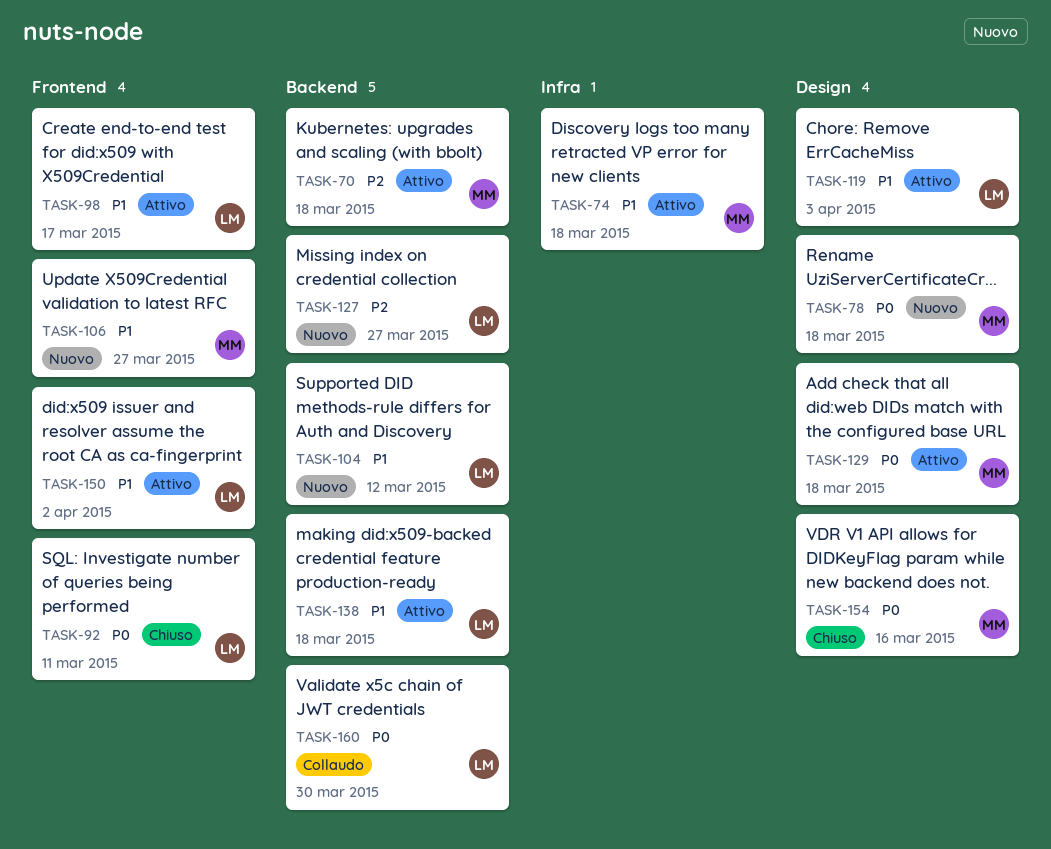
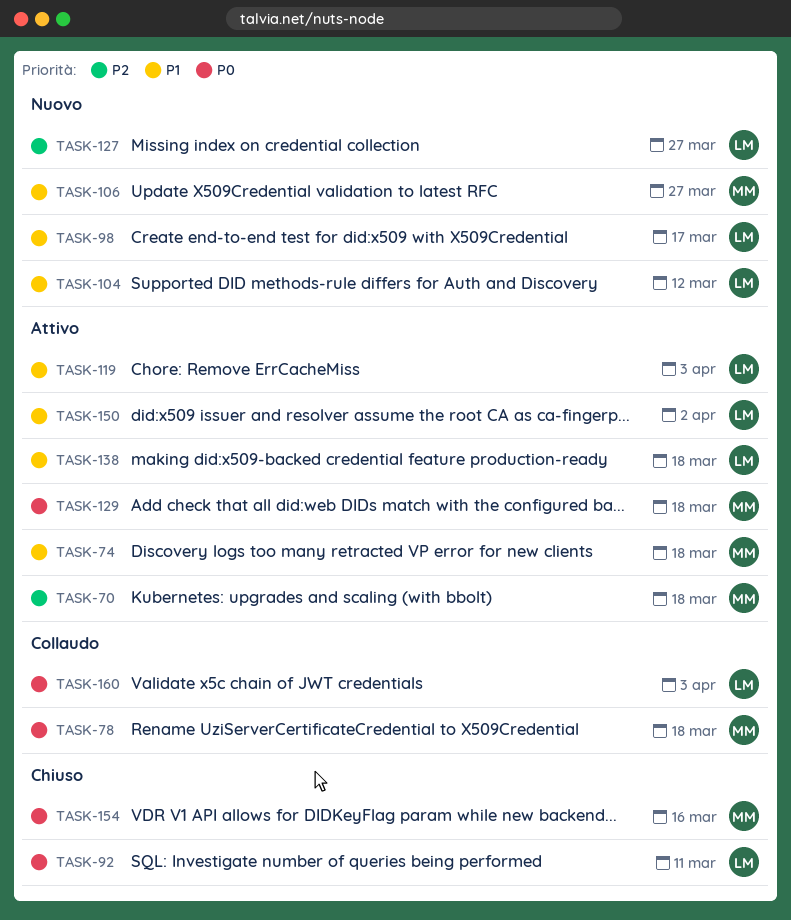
TASK-78, status: Nuovo -> Collaudo
TASK-98, status: Attivo -> Nuovo
TASK-160, due: Mar 30 -> Apr 3

